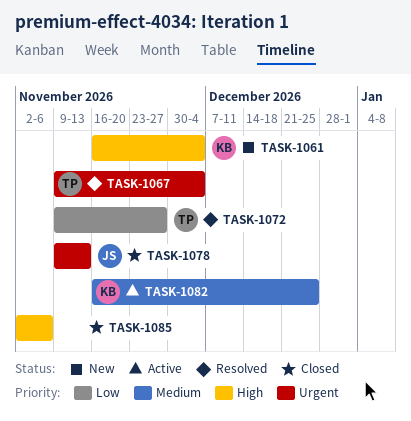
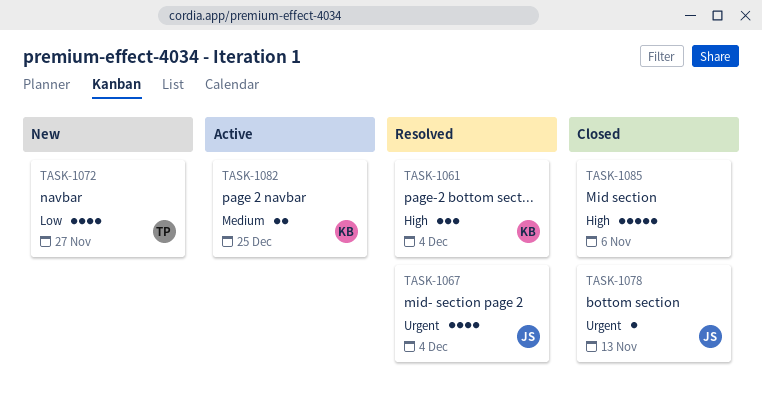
TASK-1061, status: New -> Resolved
TASK-1067, owner: TP -> JS
TASK-1072, status: Resolved -> New

